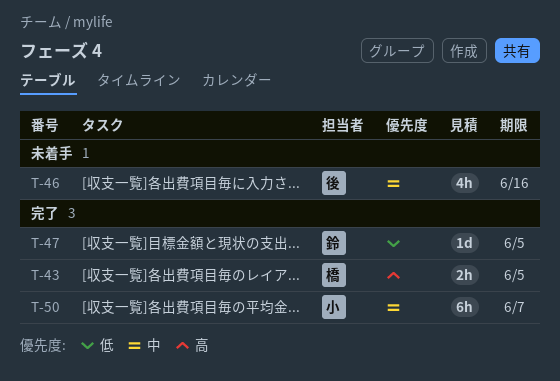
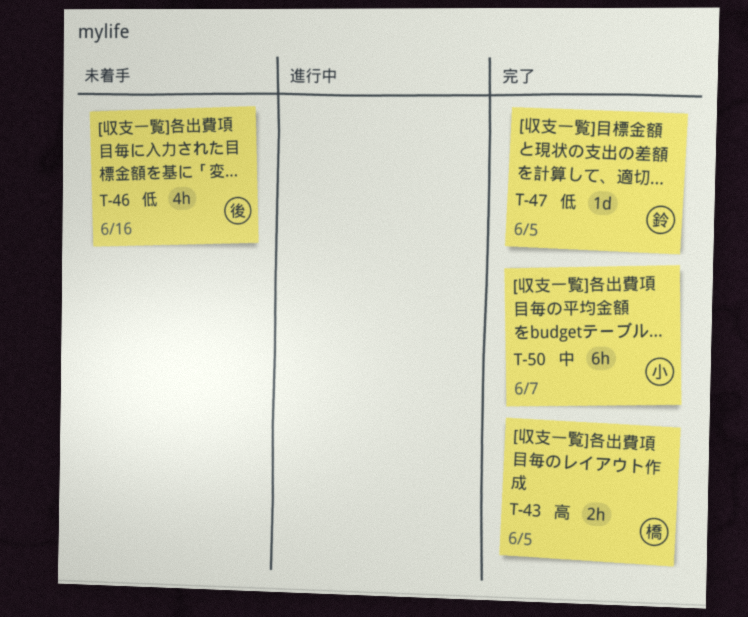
T-46, priority: 中 -> 低

